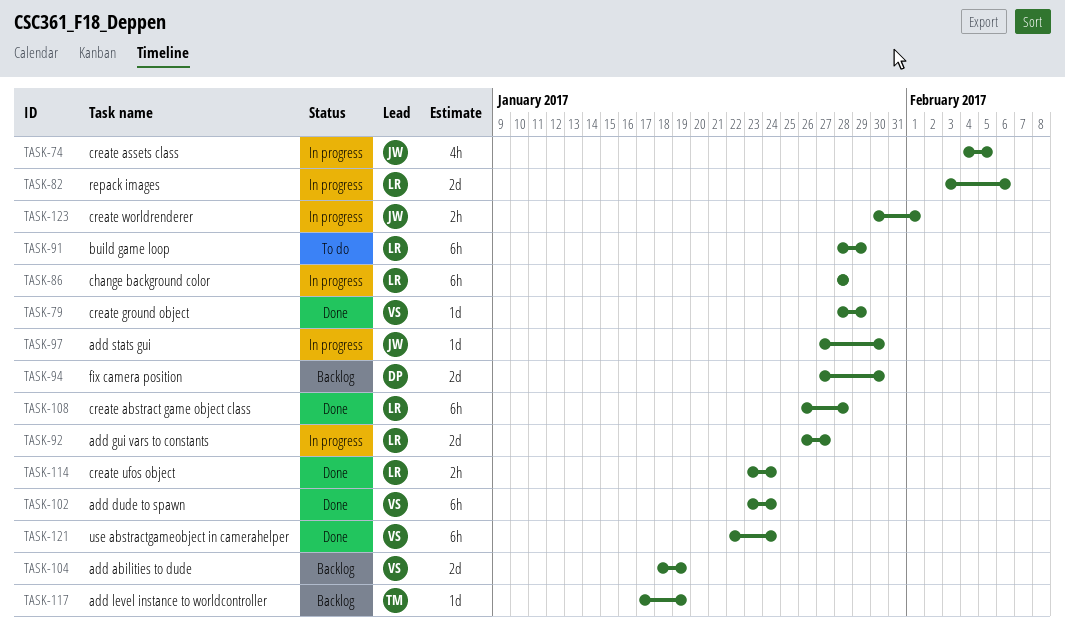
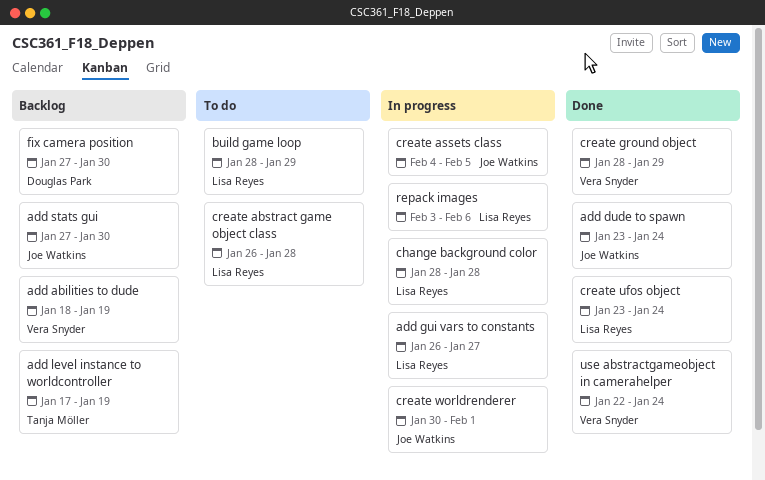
add dude to spawn, owner: Vera Snyder -> Joe Watkins
add stats gui, status: In progress -> Backlog
create abstract game object class, status: Done -> To do

